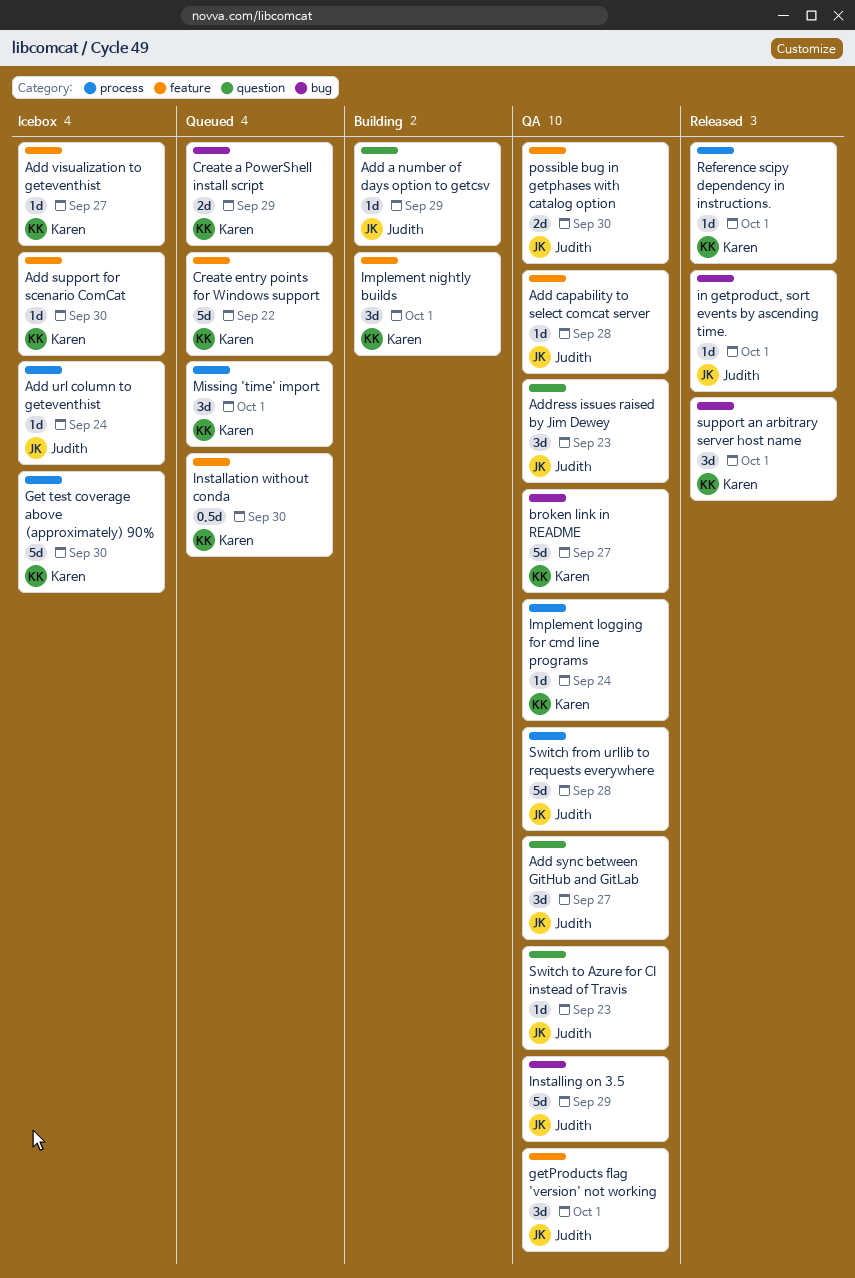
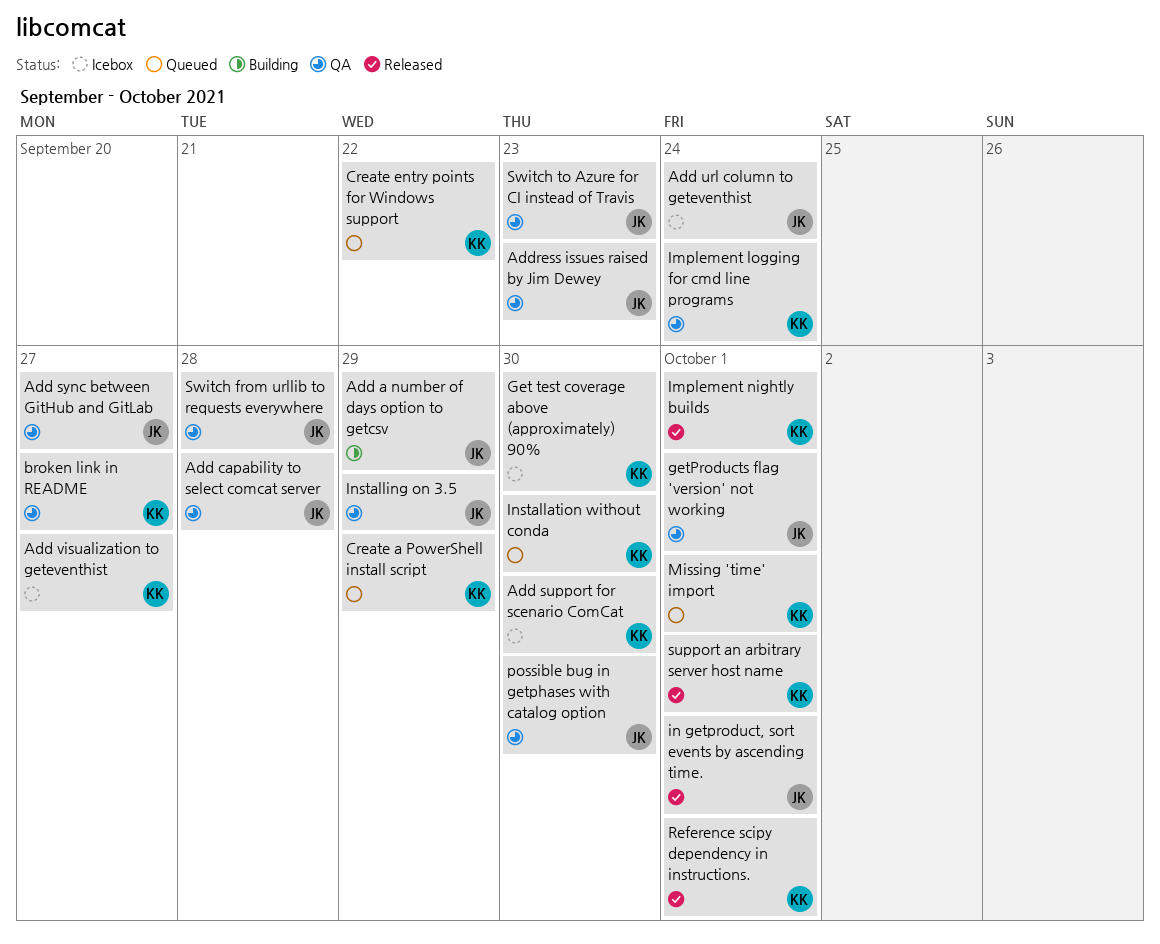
Implement nightly builds, status: Building -> Released

